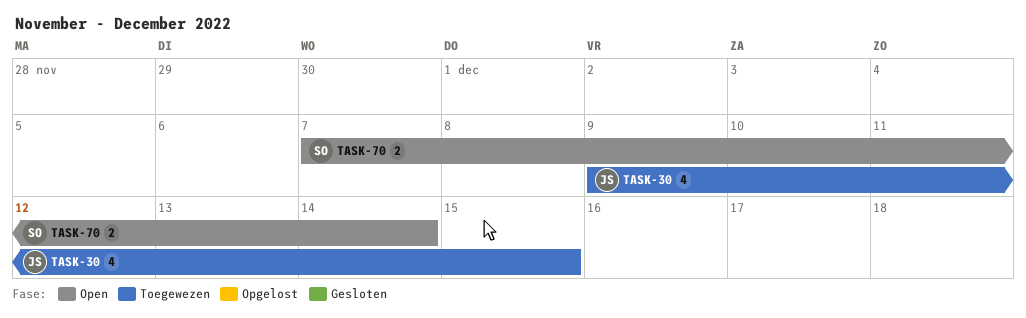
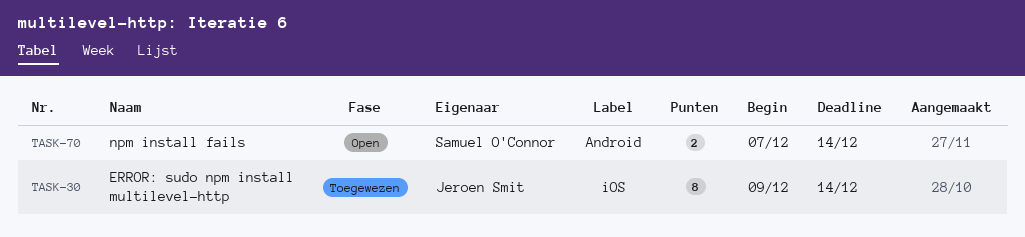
TASK-30, estimate: 4 -> 8
TASK-30, due: Dec 15 -> Dec 14

